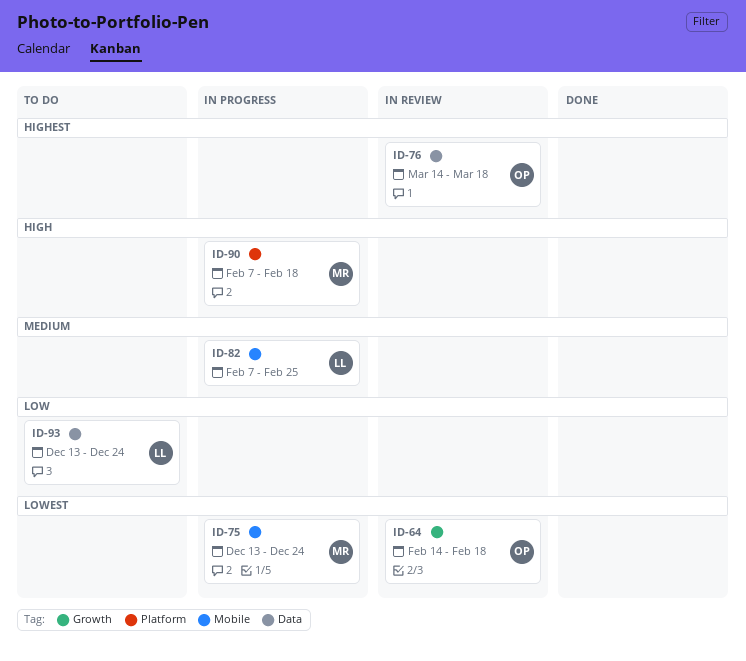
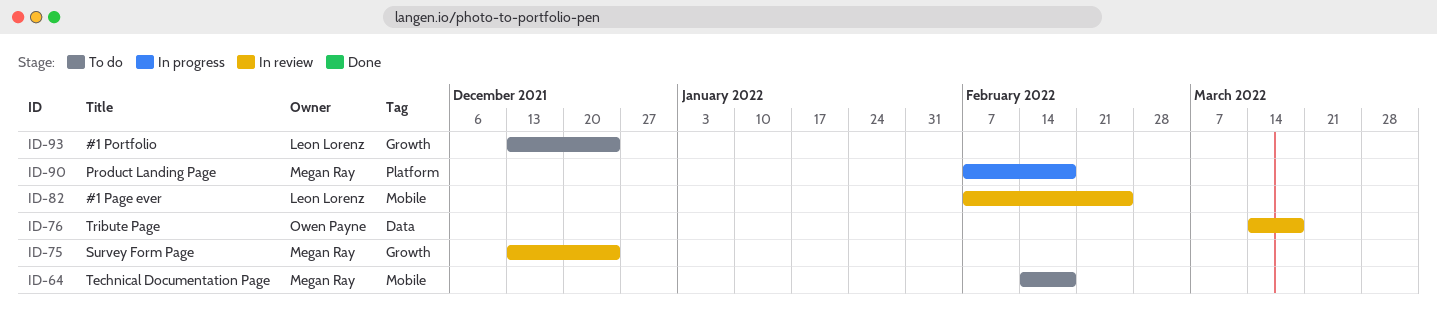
ID-64, status: In review -> To do
ID-64, owner: Owen Payne -> Megan Ray
ID-64, label: Growth -> Mobile
ID-75, status: In progress -> In review
ID-75, label: Mobile -> Growth
ID-82, status: In progress -> In review
ID-93, label: Data -> Growth

